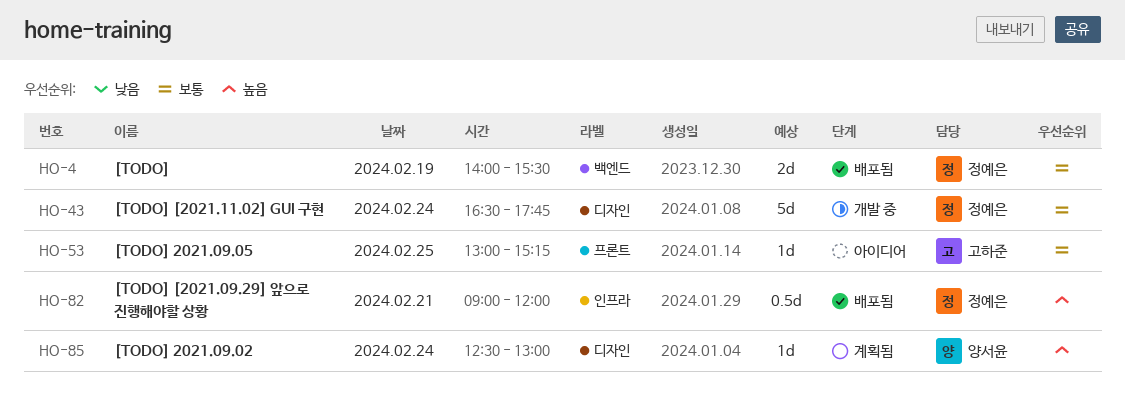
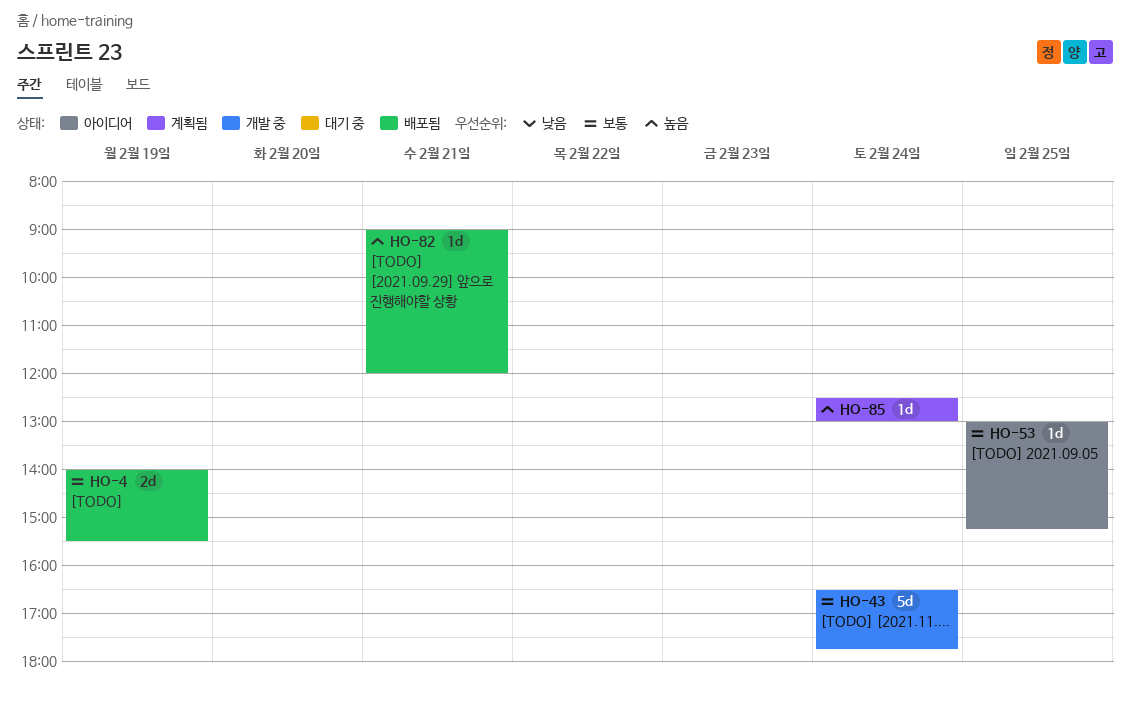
HO-82, estimate: 0.5d -> 1d

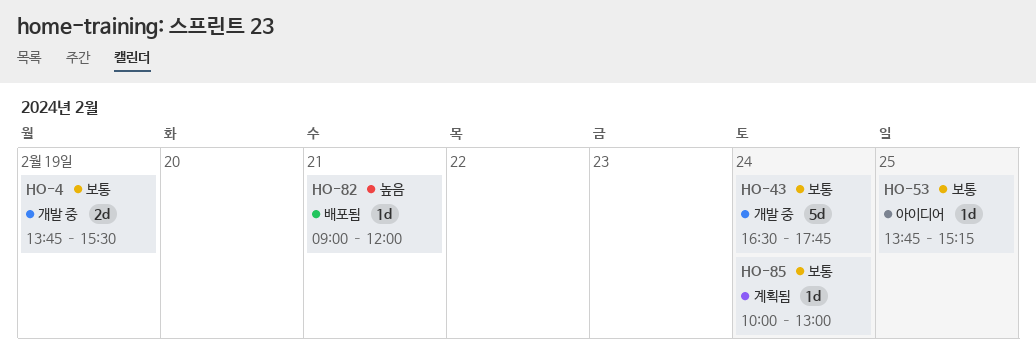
HO-4, status: 배포됨 -> 개발 중
HO-4, begins: 14:00 -> 13:45
HO-53, begins: 13:00 -> 13:45
HO-85, priority: 높음 -> 보통
HO-85, begins: 12:30 -> 10:00

